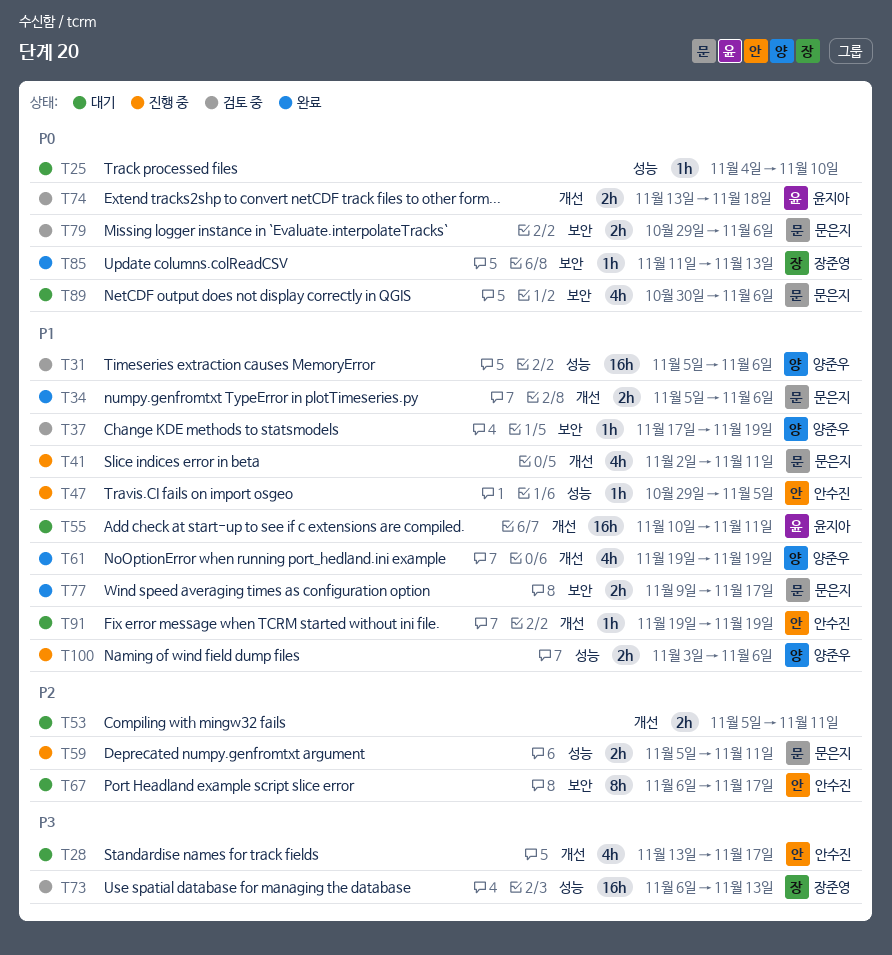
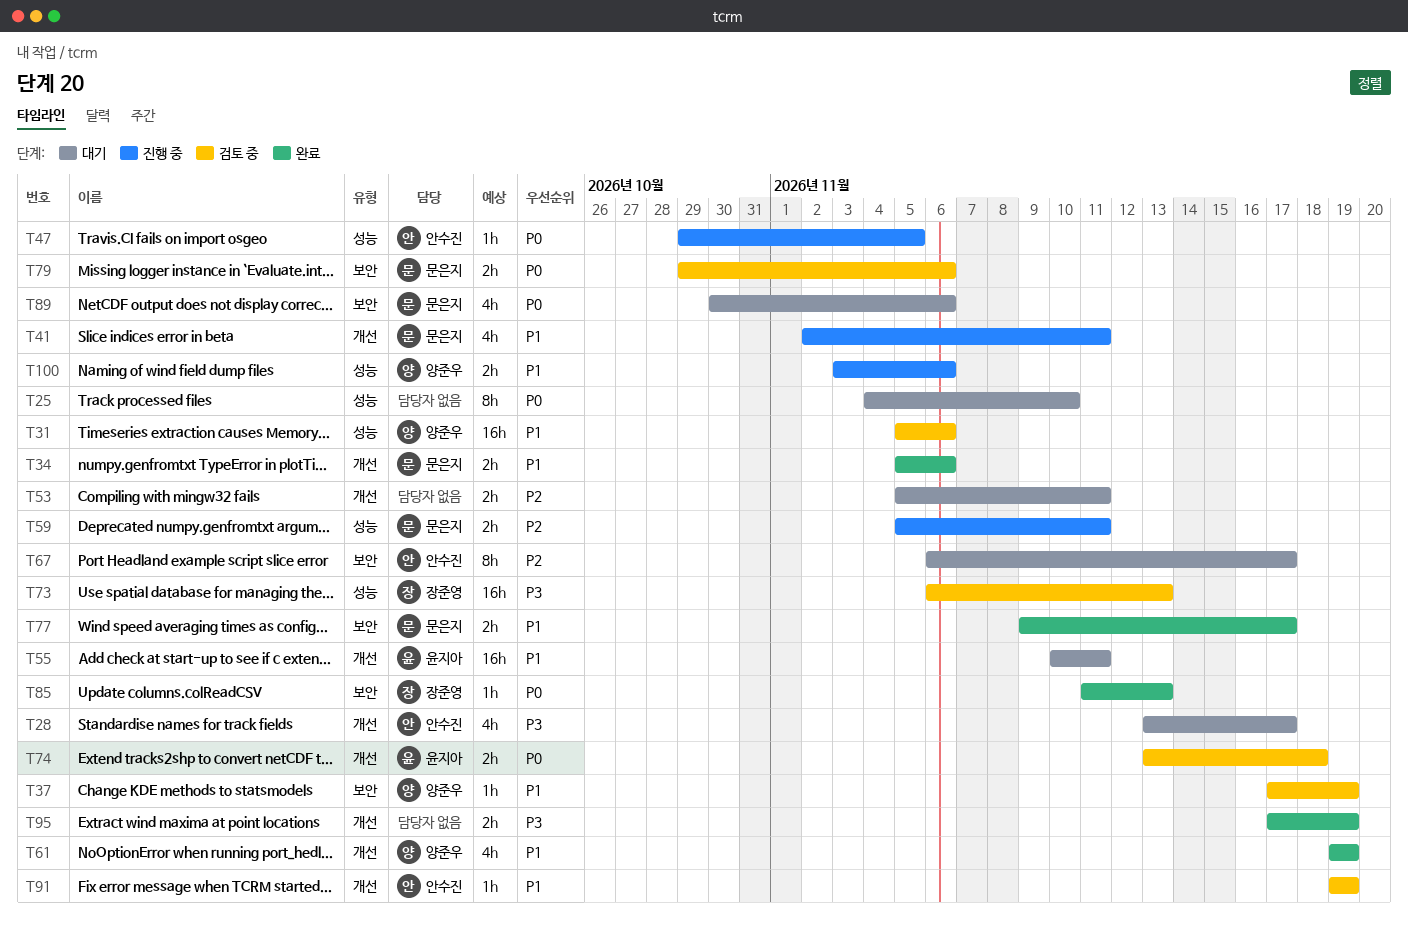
T25, estimate: 1h -> 8h
T47, priority: P1 -> P0
T91, status: 대기 -> 검토 중
T95: none -> present

